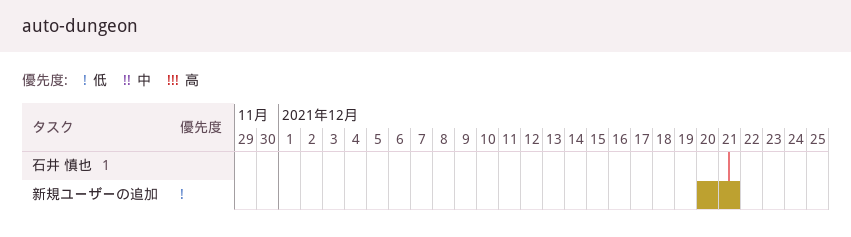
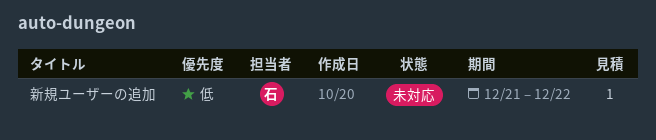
新規ユーザーの追加, start: Dec 20 -> Dec 21
新規ユーザーの追加, due: Dec 21 -> Dec 22

